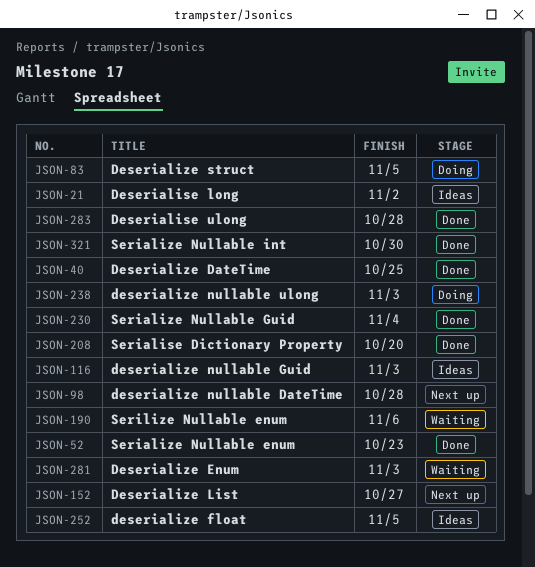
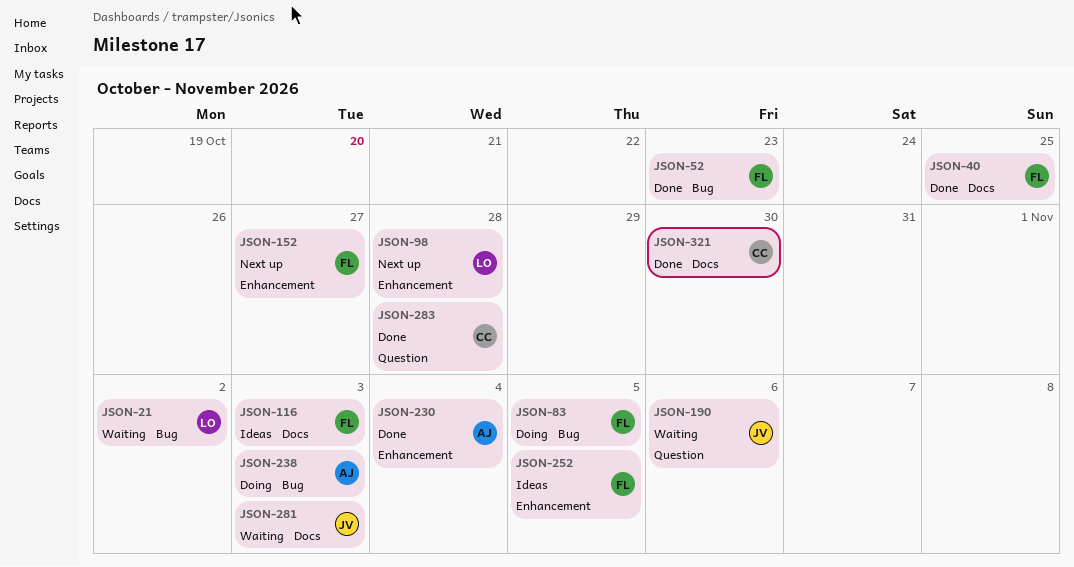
JSON-21, status: Ideas -> Waiting
JSON-208: present -> none

